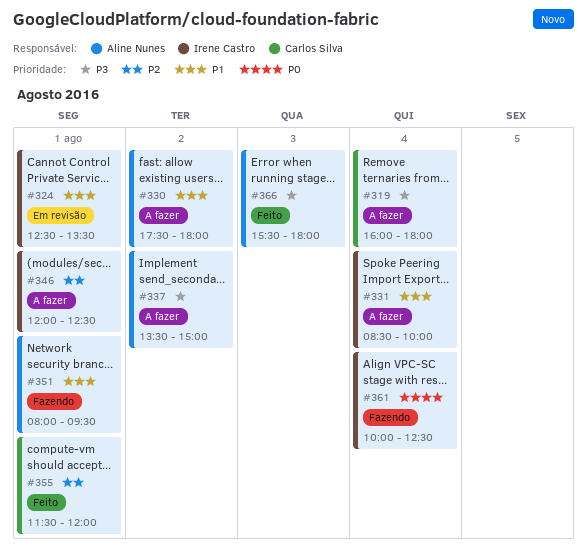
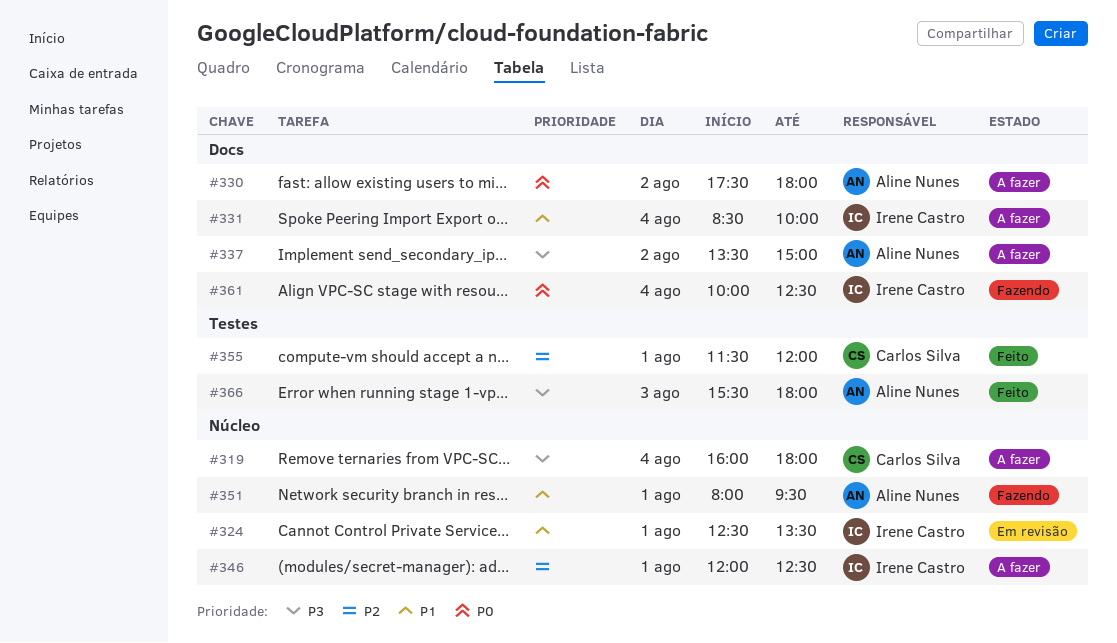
#330, priority: P1 -> P0

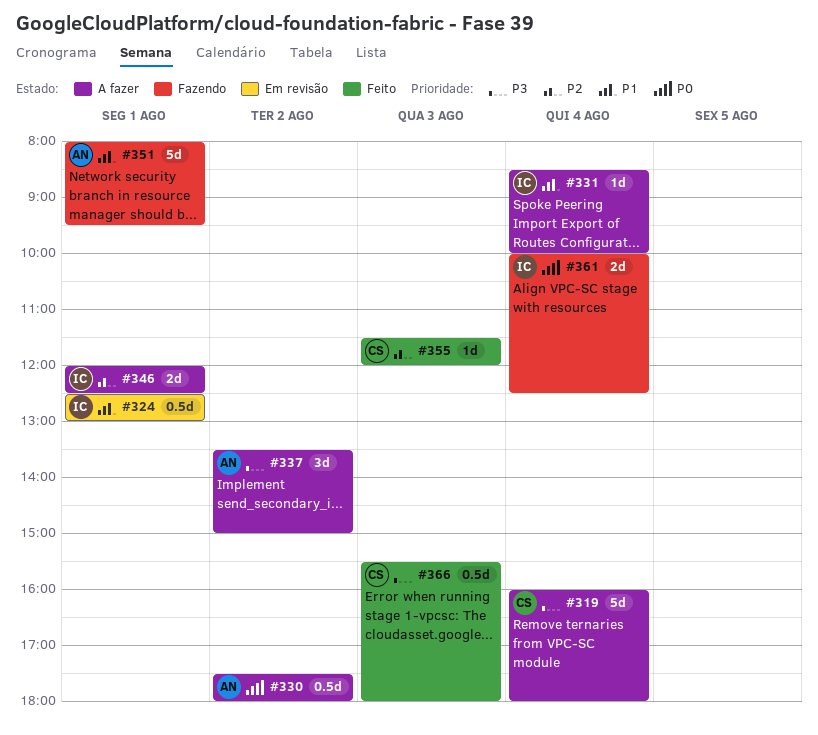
#324, ends: 13:30 -> 13:00
#355, day: Aug 1 -> Aug 3
#366, owner: Aline Nunes -> Carlos Silva

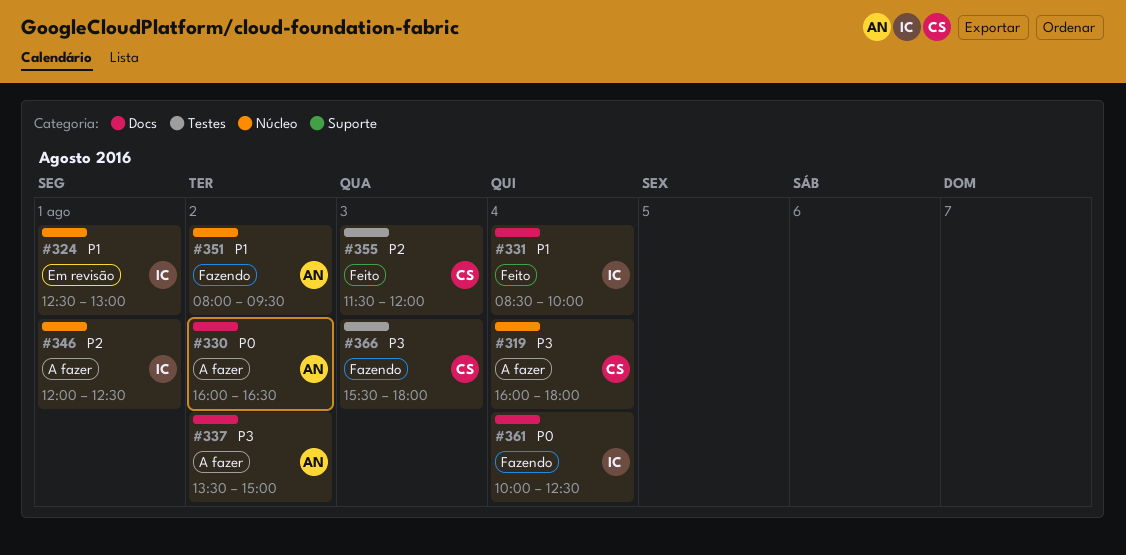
#330, begins: 17:30 -> 16:00
#330, ends: 18:00 -> 16:30
#331, status: A fazer -> Feito
#351, day: Aug 1 -> Aug 2
#366, status: Feito -> Fazendo

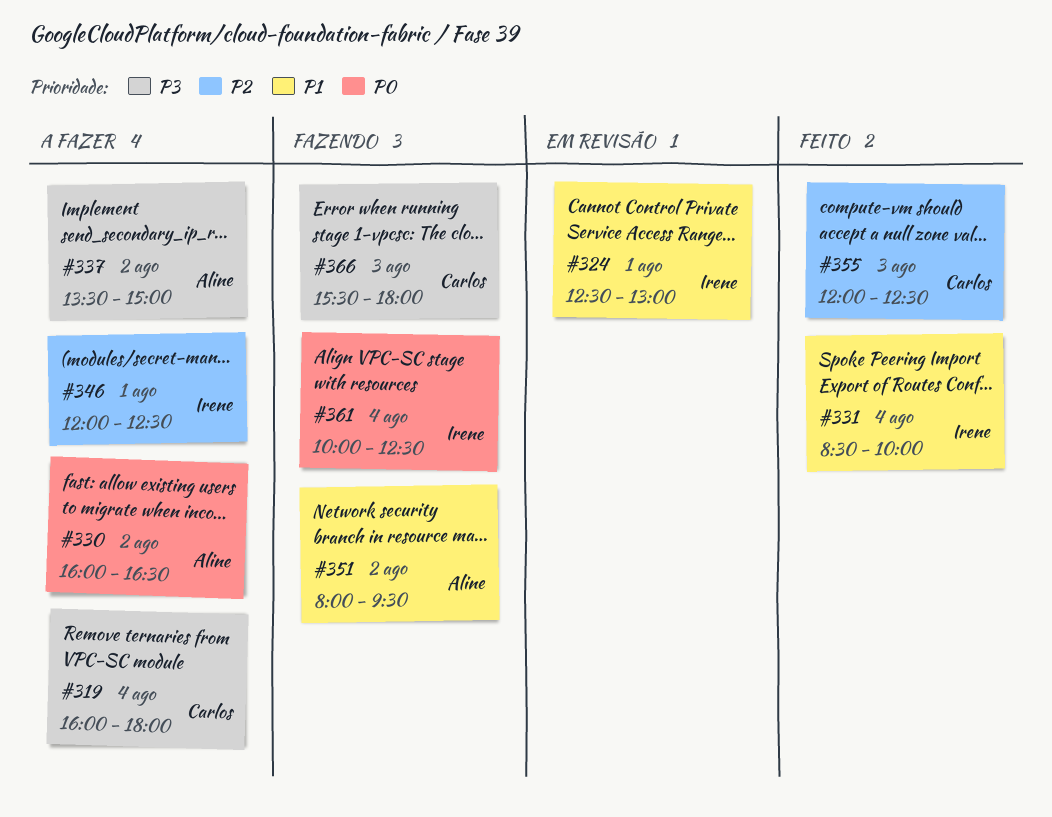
#355, begins: 11:30 -> 12:00
#355, ends: 12:00 -> 12:30

